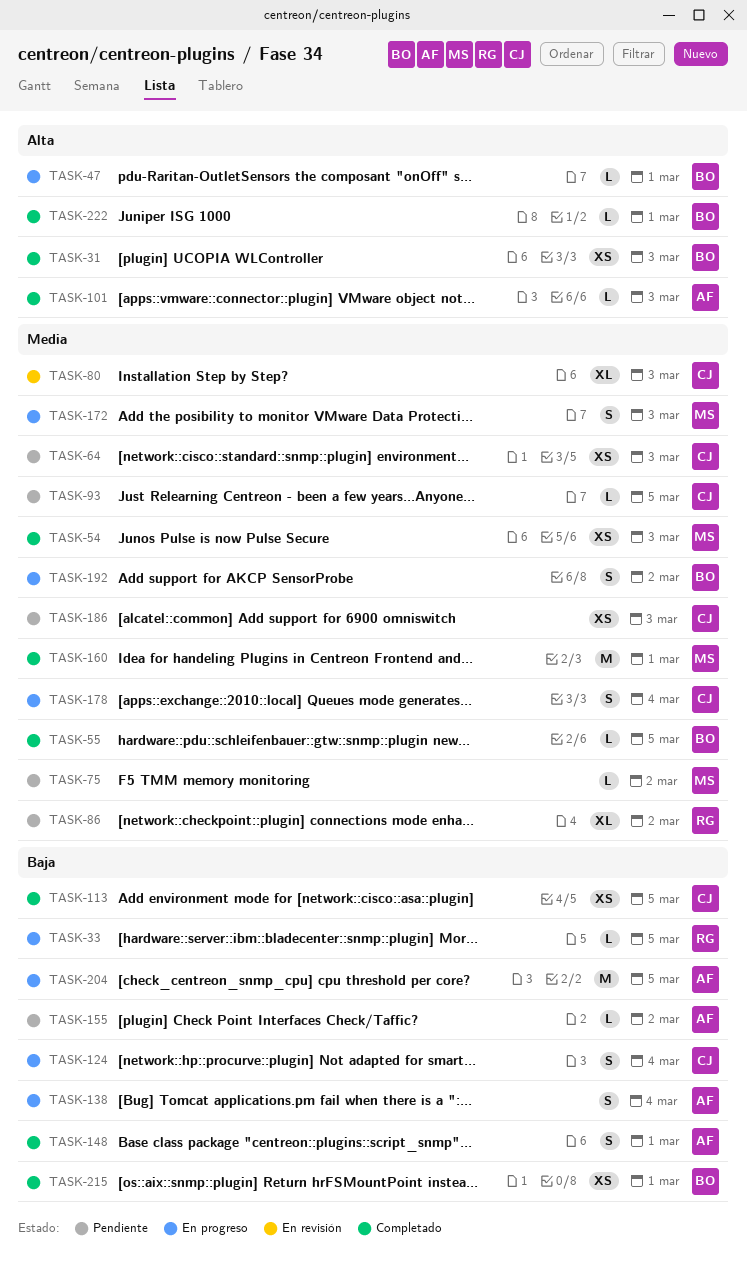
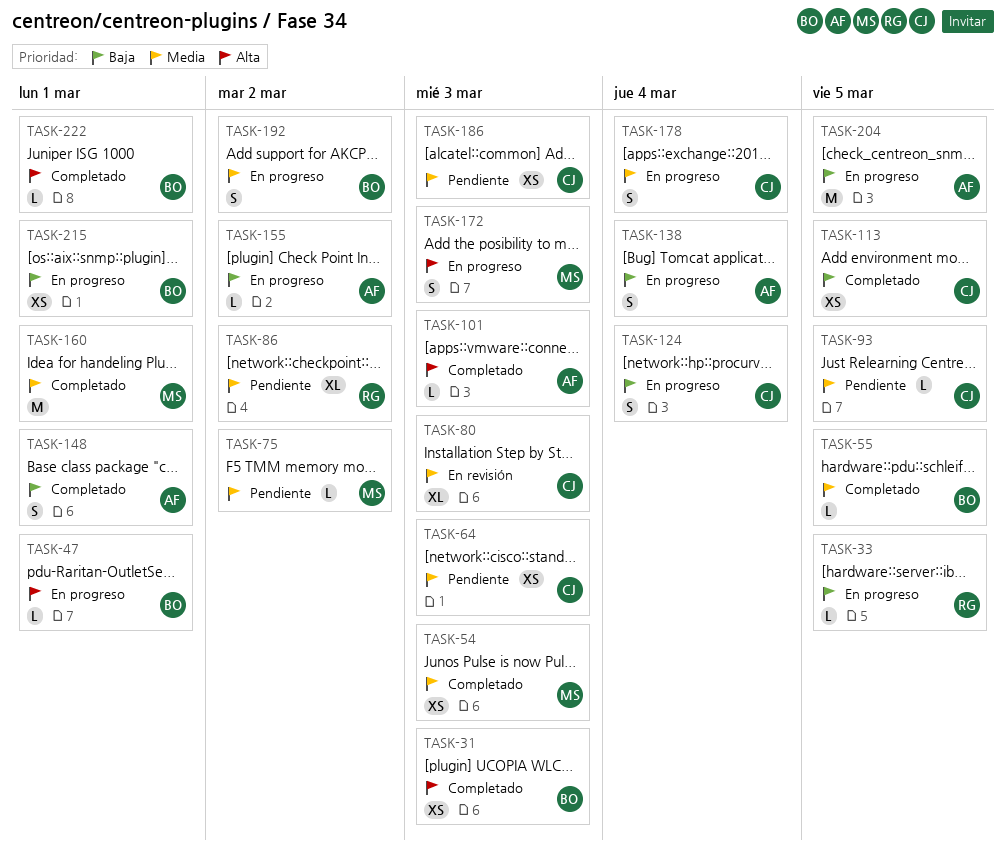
TASK-155, status: Pendiente -> En progreso
TASK-172, priority: Media -> Alta
TASK-215, status: Completado -> En progreso

